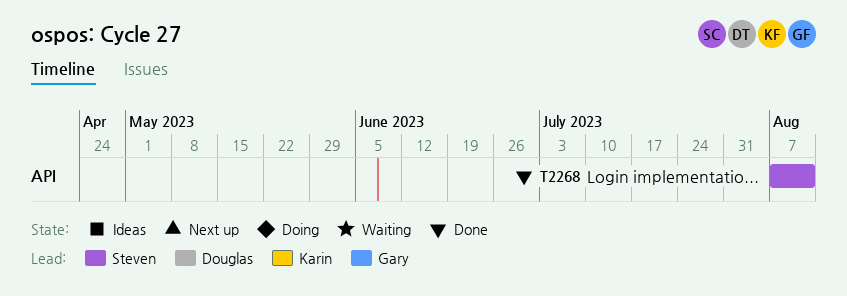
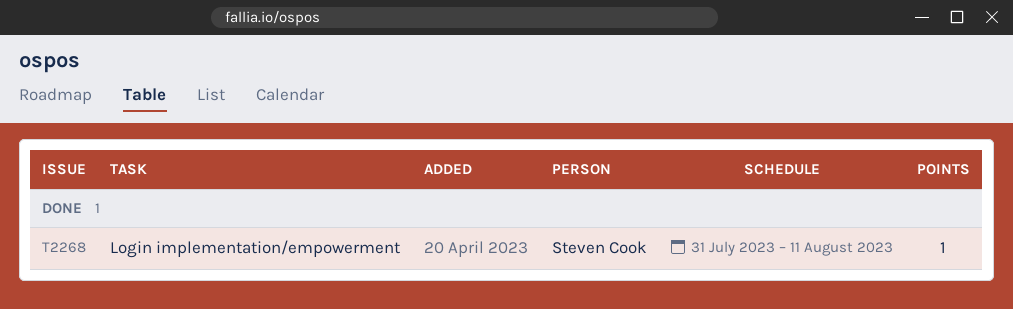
T2268, start: Aug 7 -> Jul 31

